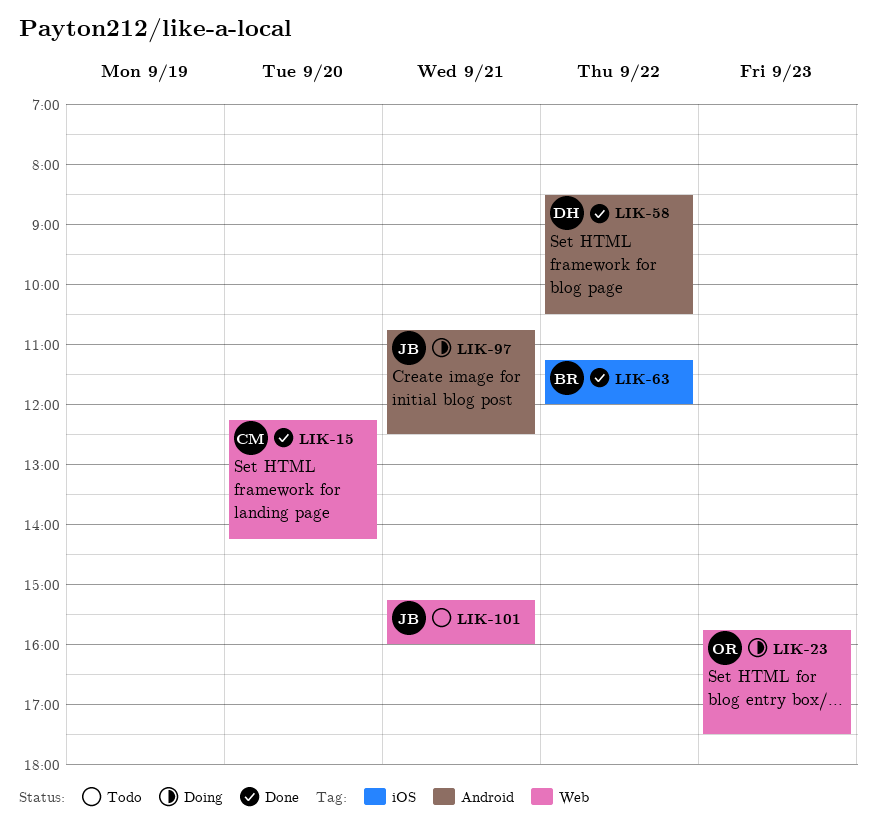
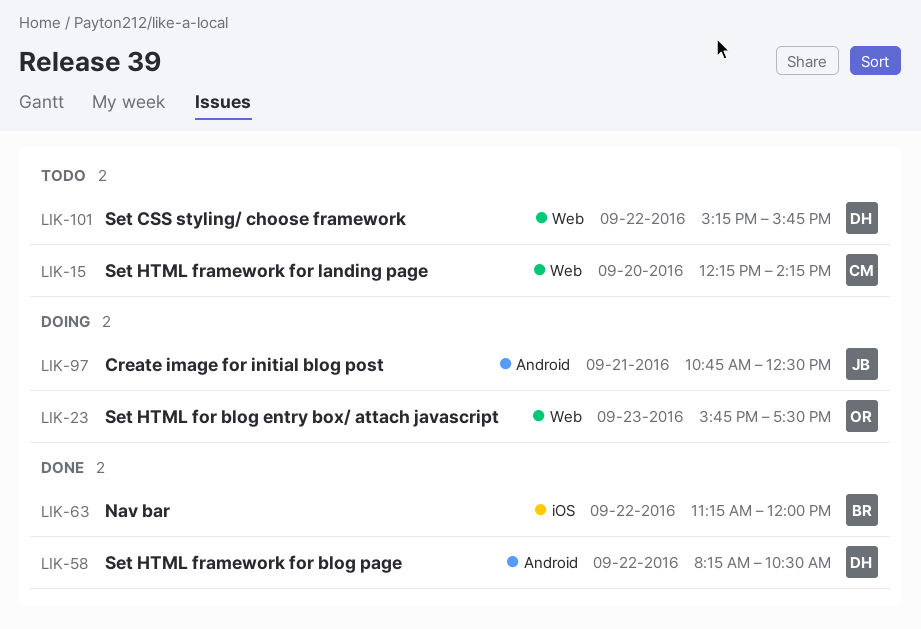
LIK-15, status: Done -> Todo
LIK-58, begins: 08:30 -> 08:15
LIK-101, owner: JB -> DH
LIK-101, day: Sep 21 -> Sep 22
LIK-101, ends: 16:00 -> 15:45

